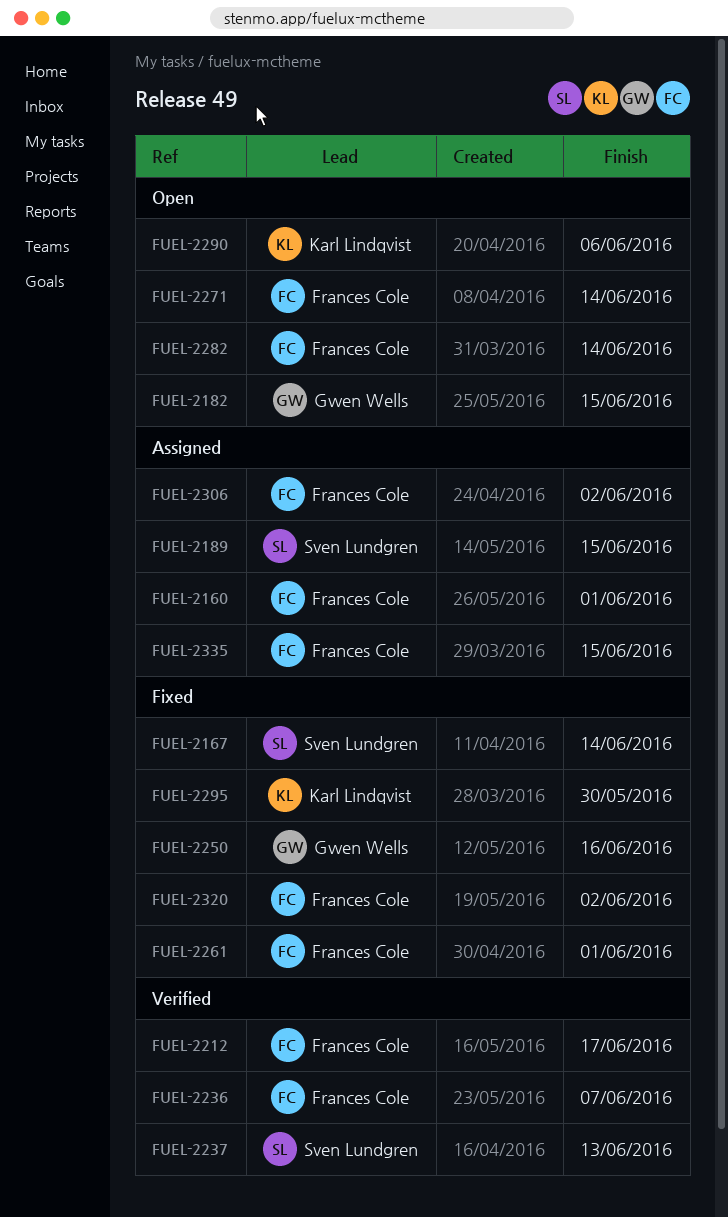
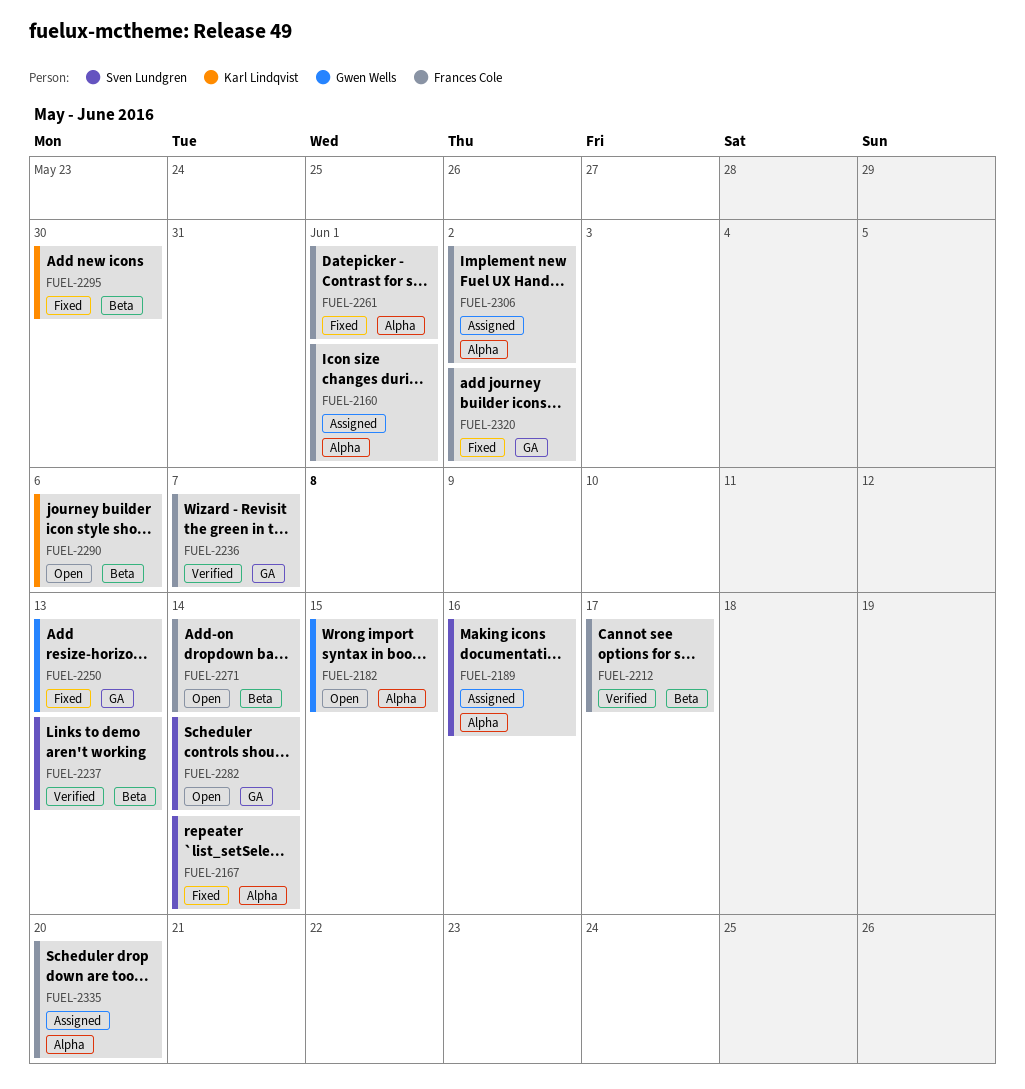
FUEL-2189, due: Jun 15 -> Jun 16
FUEL-2250, due: Jun 16 -> Jun 13
FUEL-2282, owner: Frances Cole -> Sven Lundgren
FUEL-2335, due: Jun 15 -> Jun 20

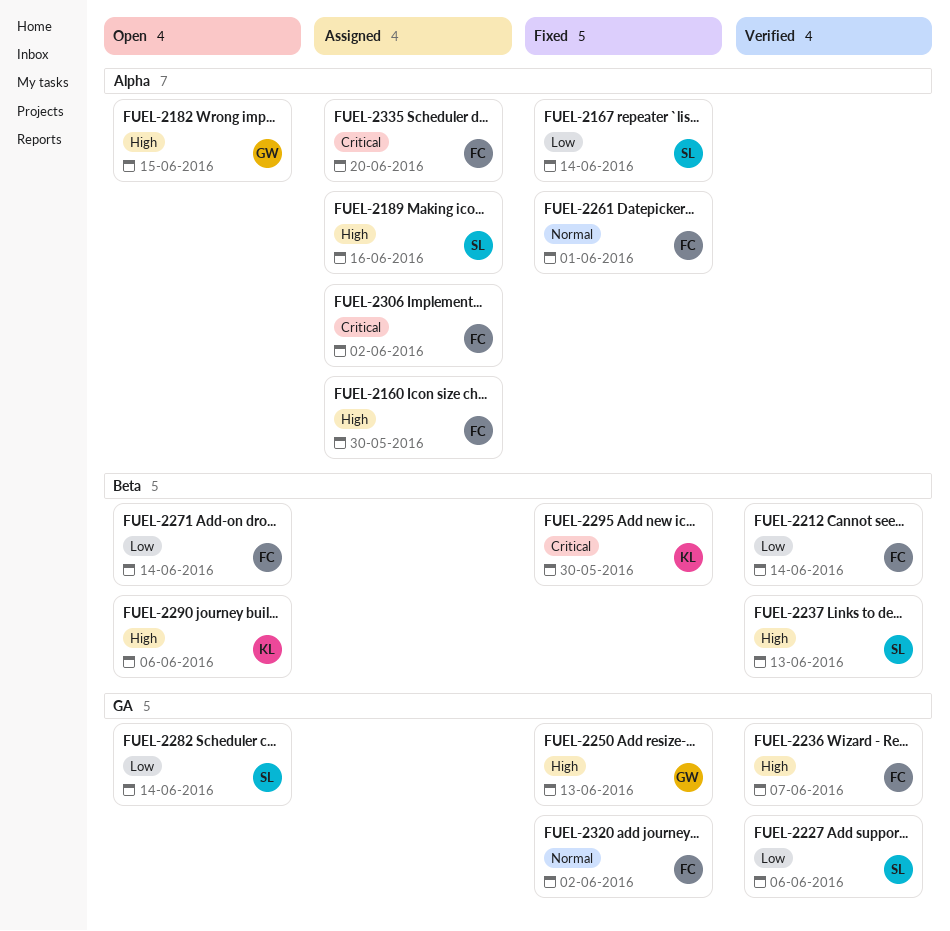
FUEL-2160, due: Jun 1 -> May 30
FUEL-2212, due: Jun 17 -> Jun 14
FUEL-2227: none -> present

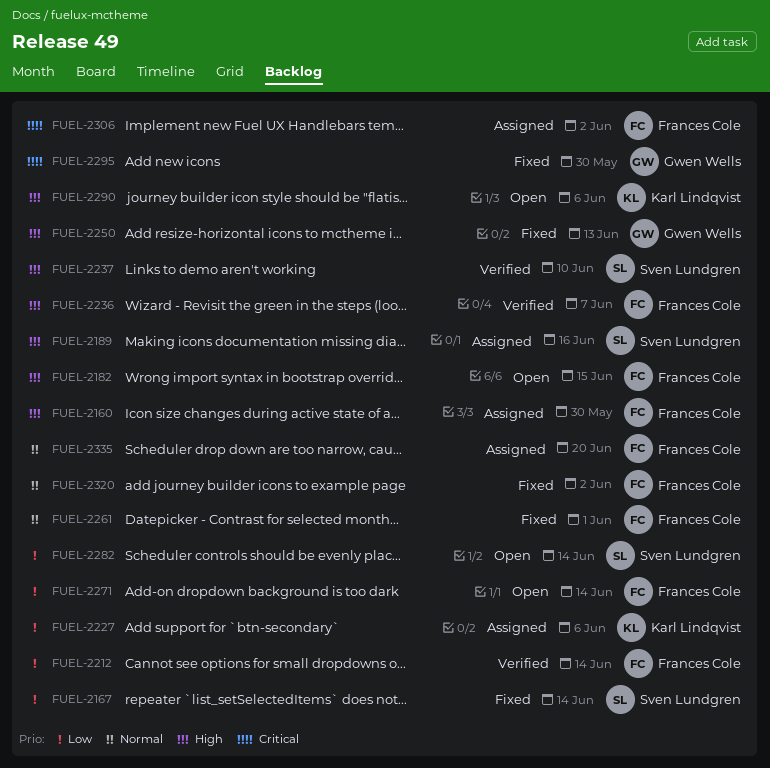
FUEL-2182, owner: Gwen Wells -> Frances Cole
FUEL-2227, status: Verified -> Assigned
FUEL-2227, owner: Sven Lundgren -> Karl Lindqvist
FUEL-2237, due: Jun 13 -> Jun 10
FUEL-2295, owner: Karl Lindqvist -> Gwen Wells
FUEL-2335, priority: Critical -> Normal

